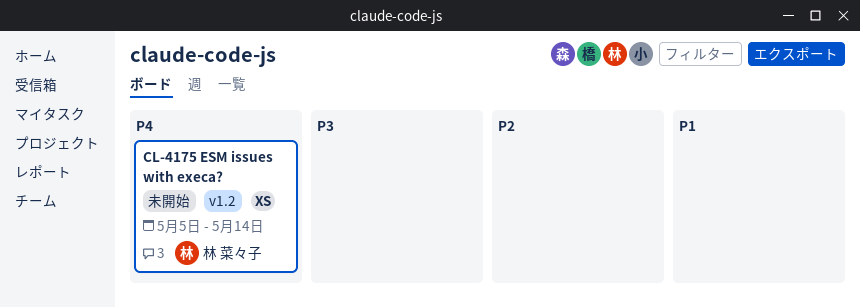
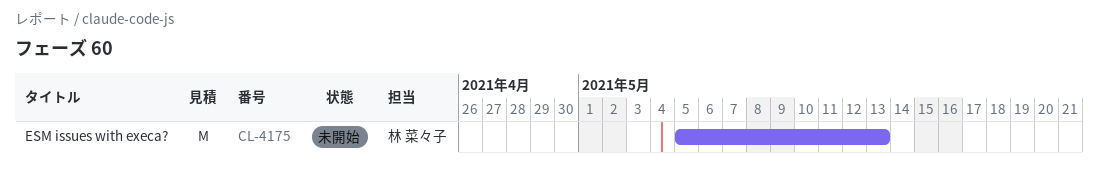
CL-4175, estimate: XS -> M
CL-4175, due: May 14 -> May 13

